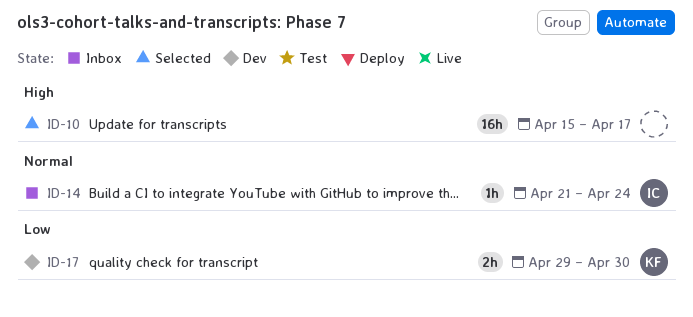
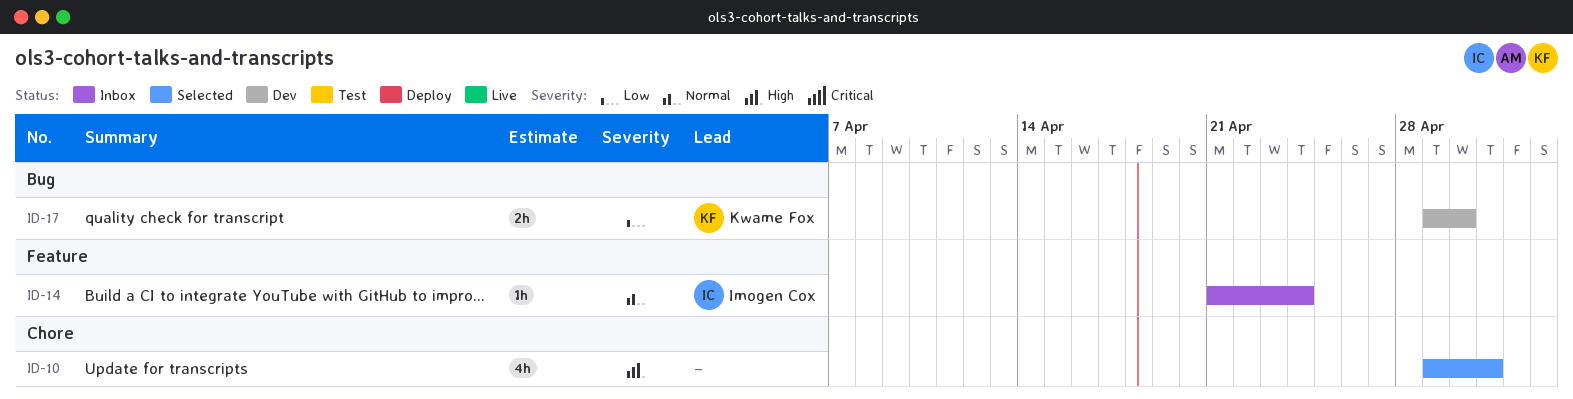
ID-10, estimate: 16h -> 4h
ID-10, start: Apr 15 -> Apr 29
ID-10, due: Apr 17 -> May 1

